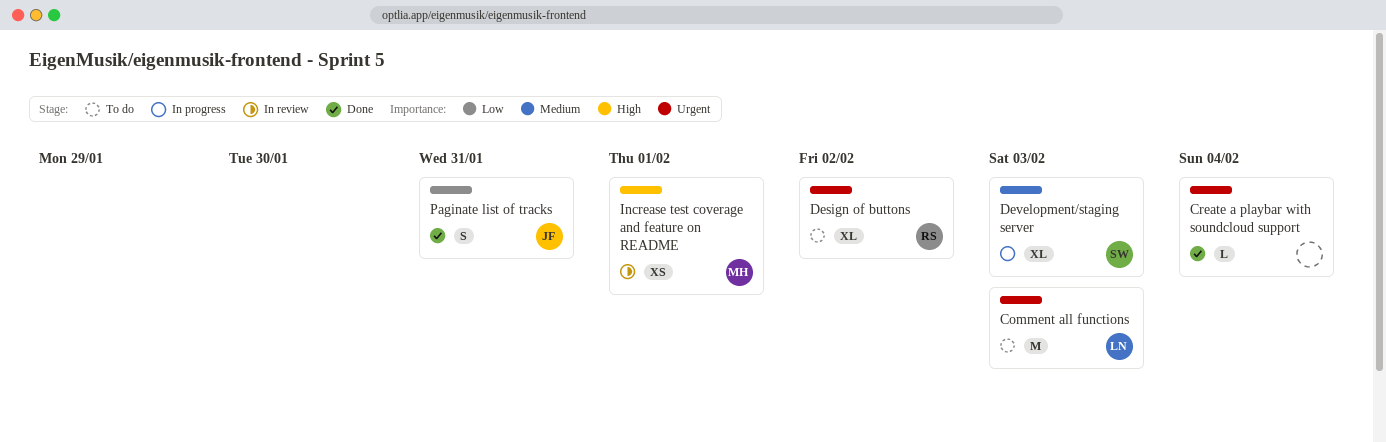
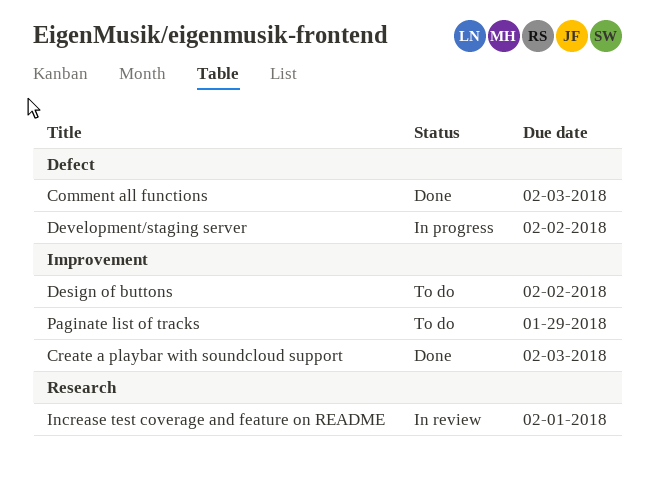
Comment all functions, status: To do -> Done
Create a playbar with soundcloud support, due: Feb 4 -> Feb 3
Development/staging server, due: Feb 3 -> Feb 2
Paginate list of tracks, status: Done -> To do
Paginate list of tracks, due: Jan 31 -> Jan 29

